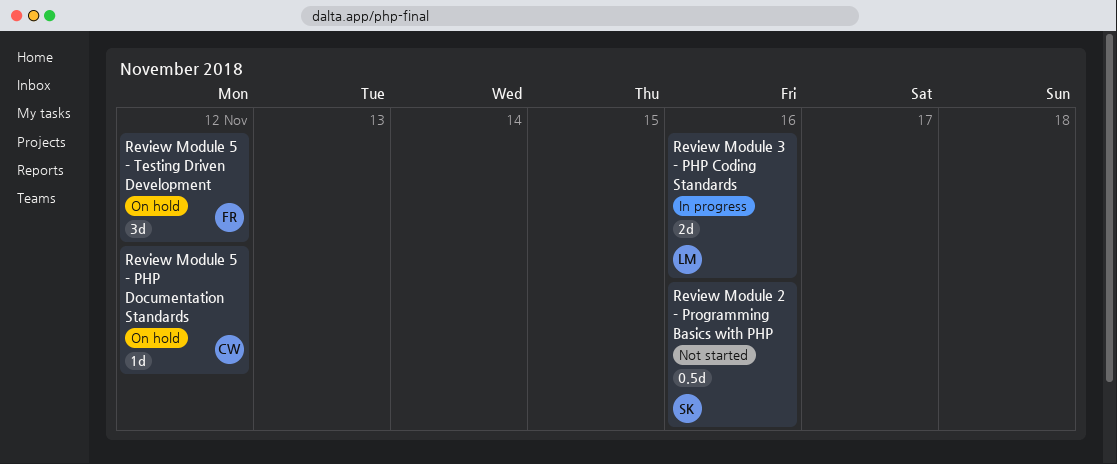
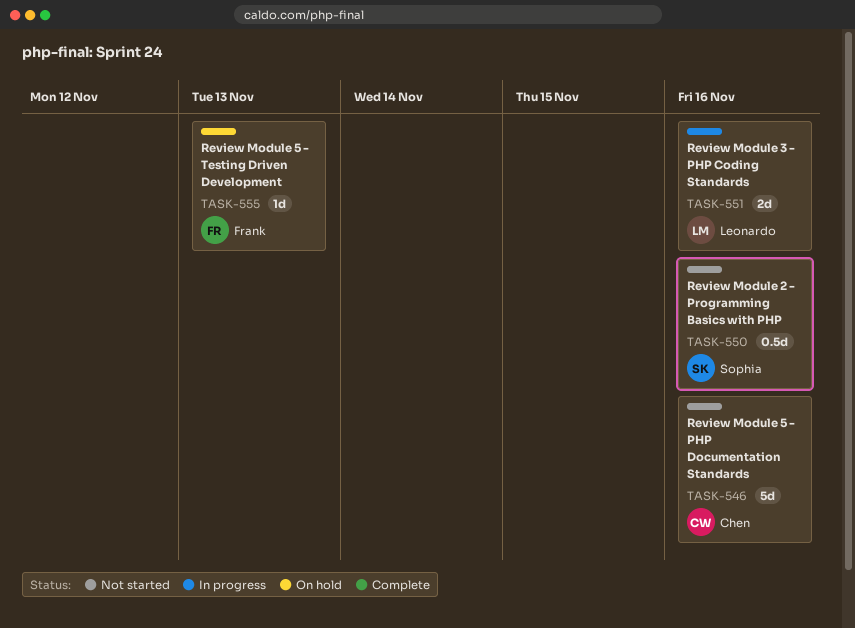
Review Module 5 - PHP Documentation Standards, status: On hold -> Not started
Review Module 5 - PHP Documentation Standards, estimate: 1d -> 5d
Review Module 5 - PHP Documentation Standards, due: Nov 12 -> Nov 16
Review Module 5 - Testing Driven Development, estimate: 3d -> 1d
Review Module 5 - Testing Driven Development, due: Nov 12 -> Nov 13

